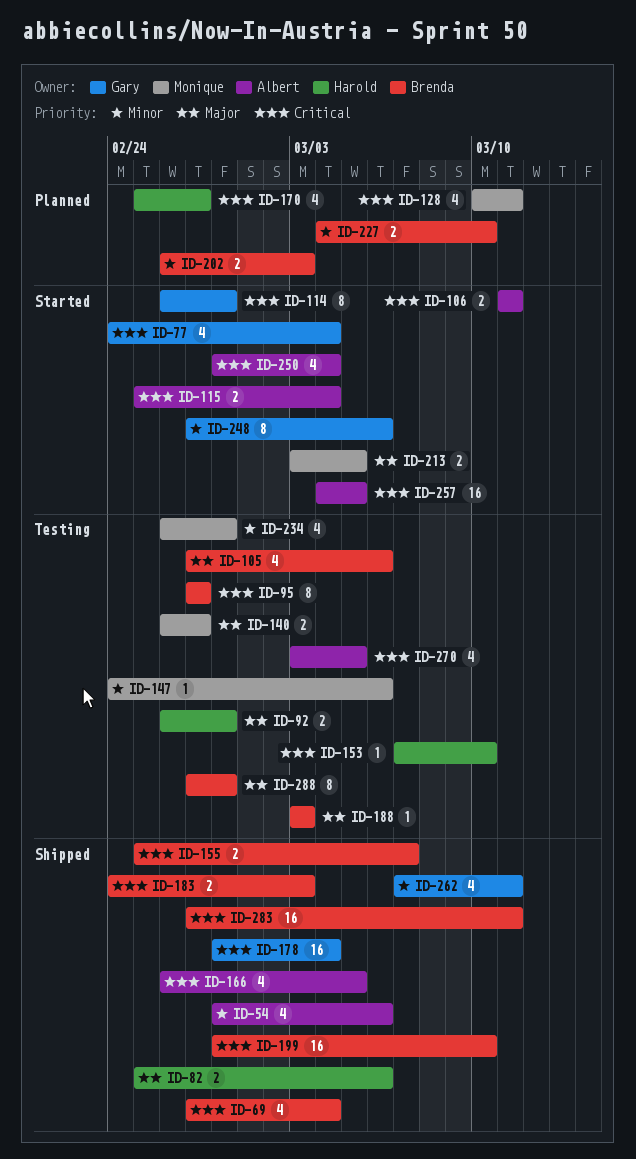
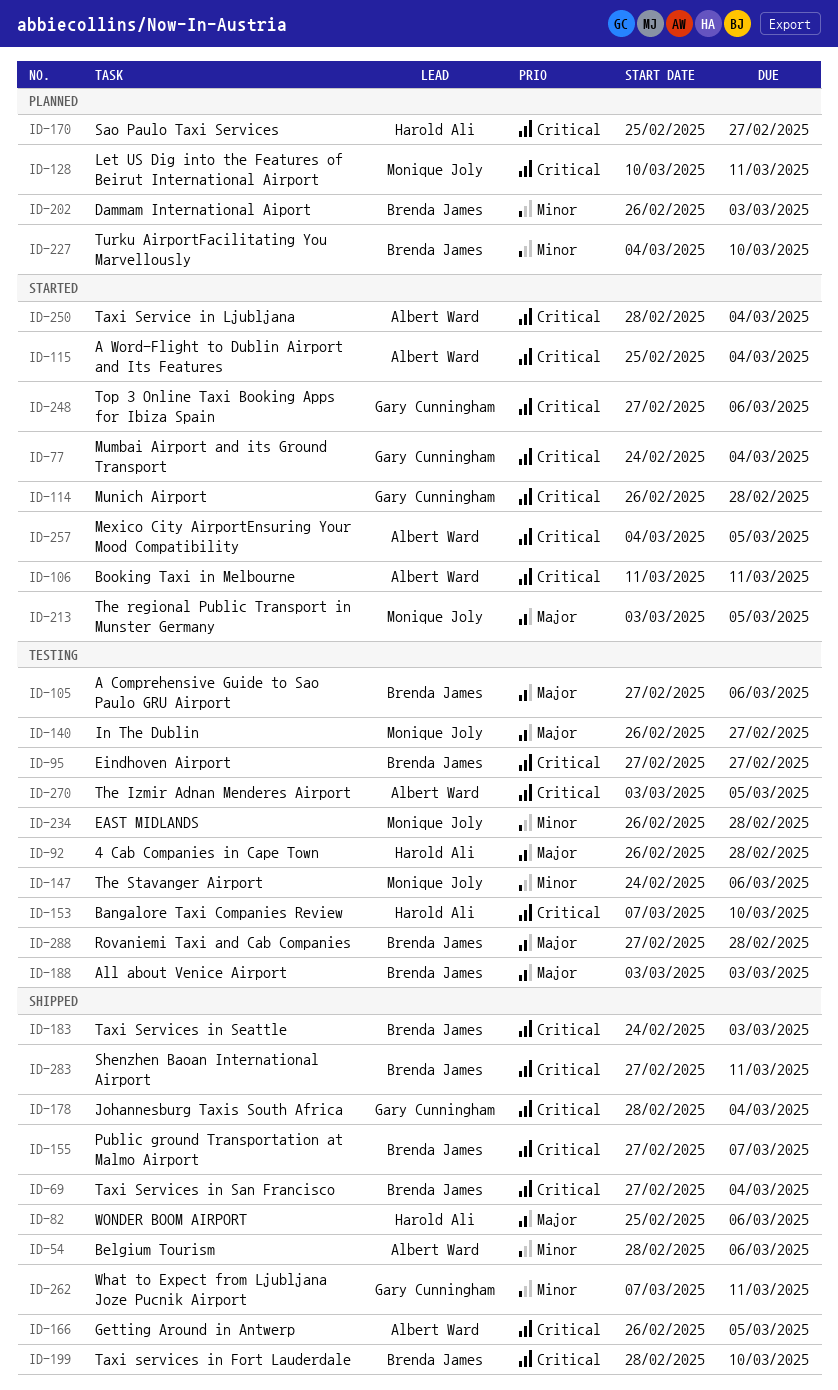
ID-155, start: Feb 25 -> Feb 27
ID-248, priority: Minor -> Critical

